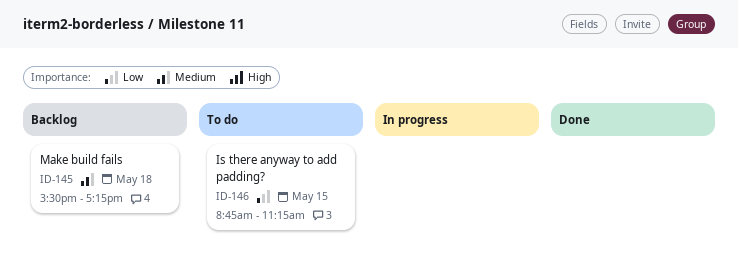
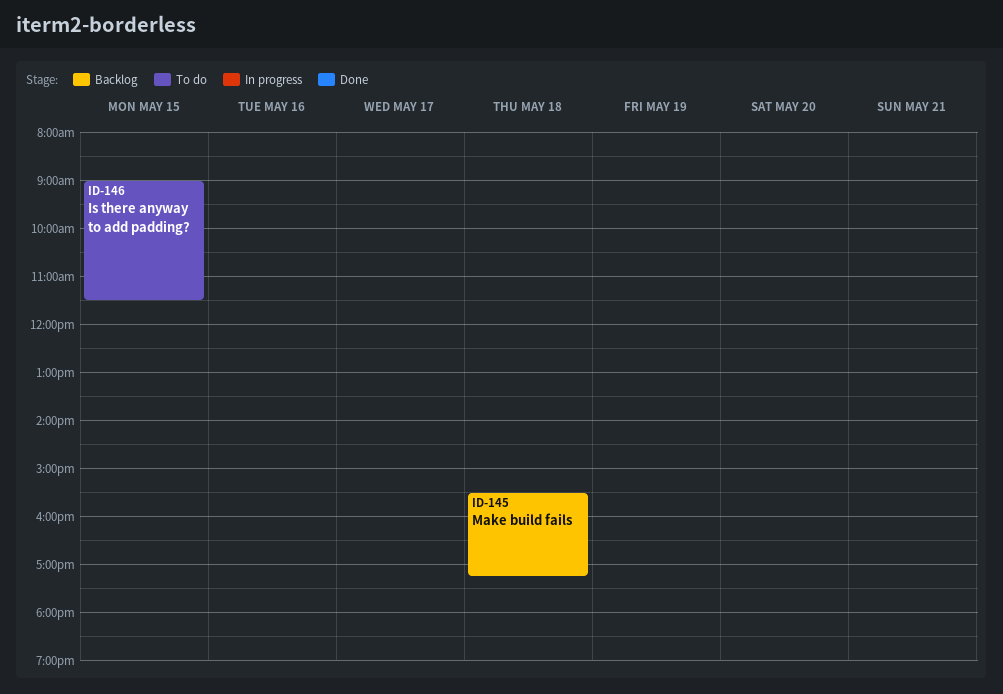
ID-146, begins: 08:45 -> 09:00
ID-146, ends: 11:15 -> 11:30

